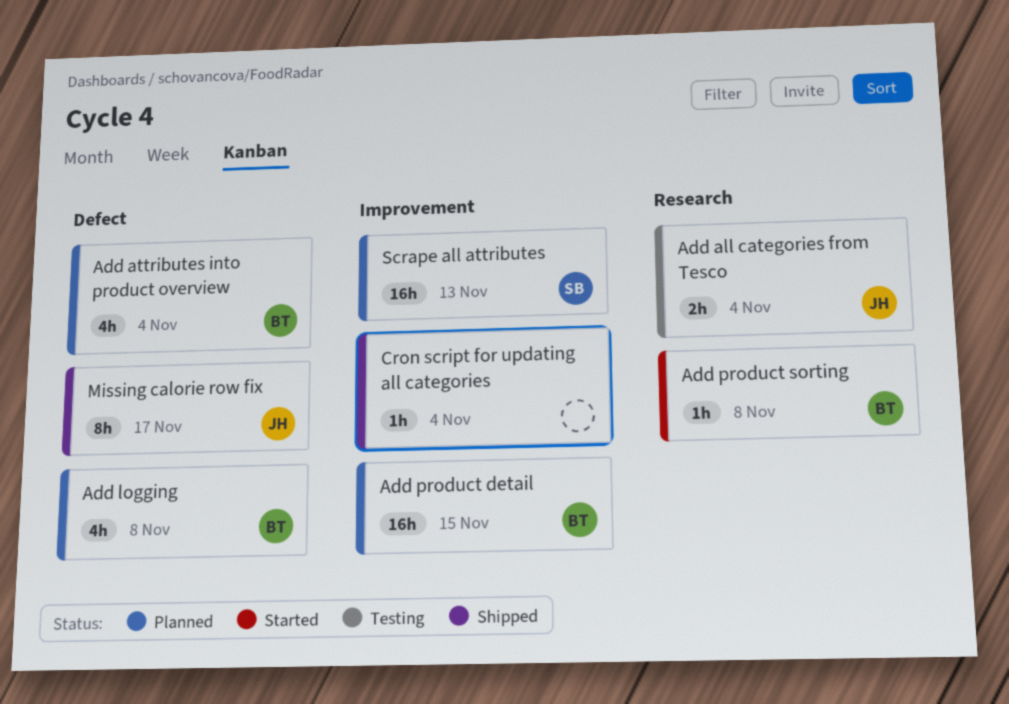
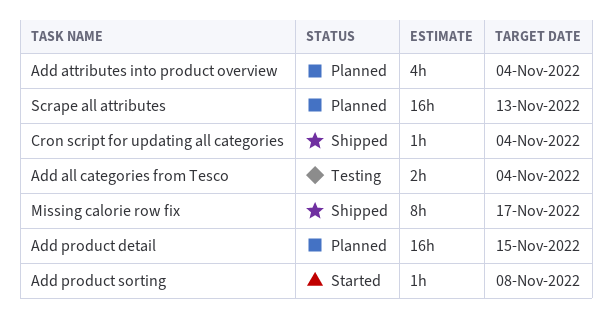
Add logging: present -> none

